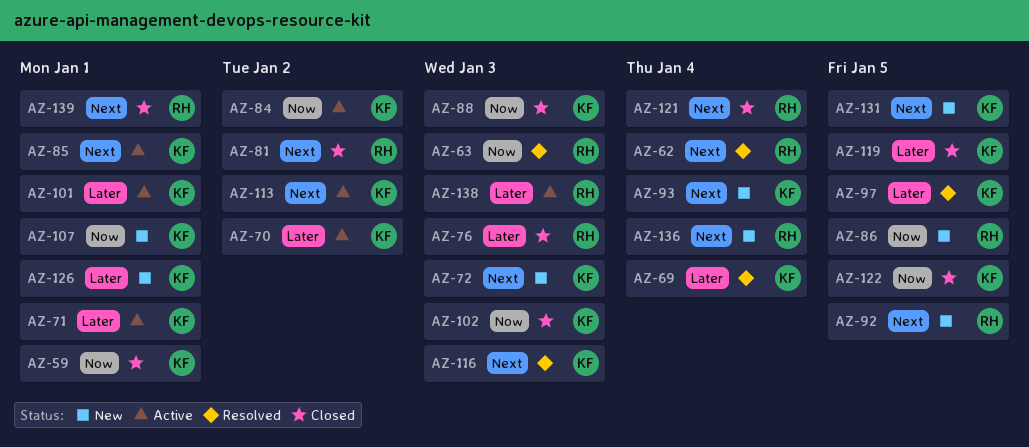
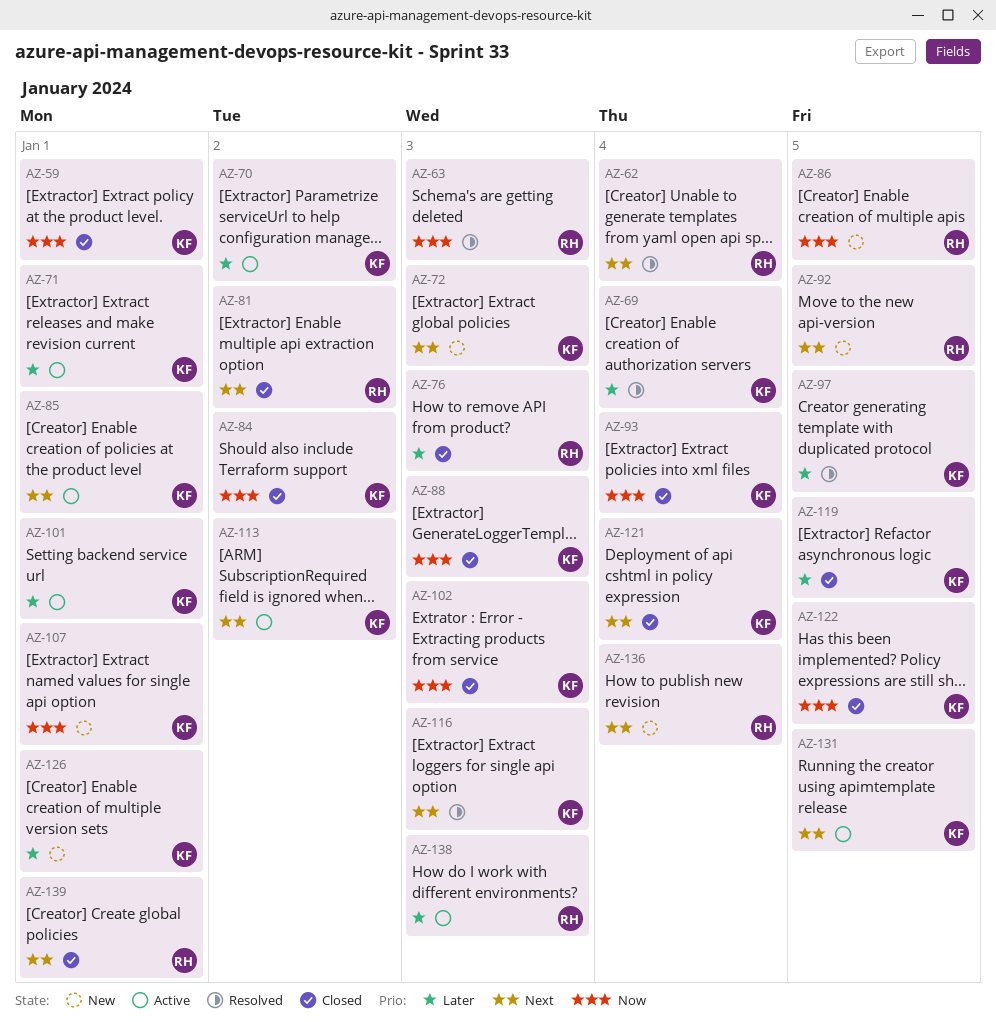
AZ-84, status: Active -> Closed
AZ-93, status: New -> Closed
AZ-93, priority: Next -> Now
AZ-121, owner: RH -> KF
AZ-131, status: New -> Active

